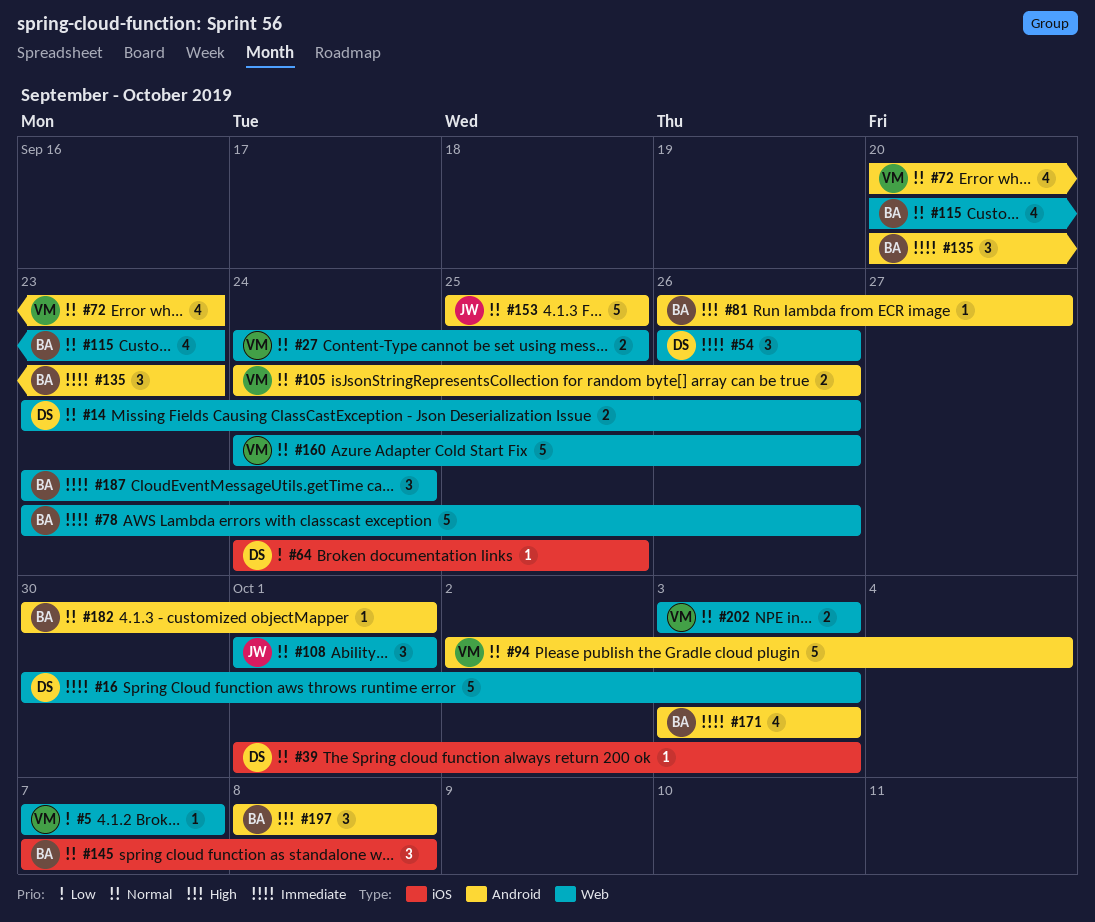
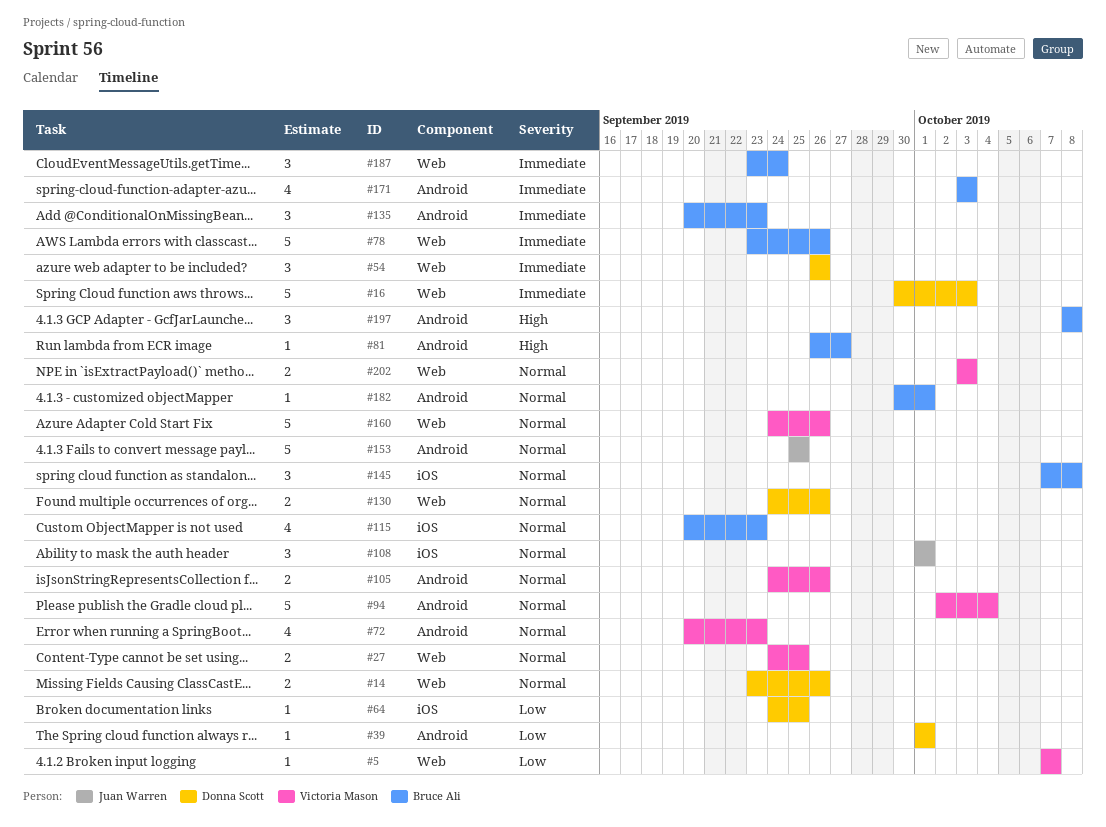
#39, priority: Normal -> Low
#39, label: iOS -> Android
#39, due: Oct 3 -> Oct 1
#108, label: Web -> iOS
#115, label: Web -> iOS
#130: none -> present

